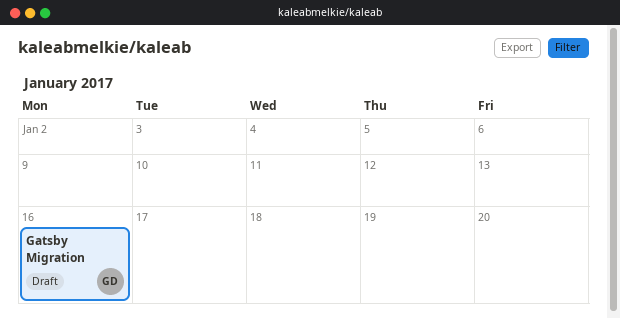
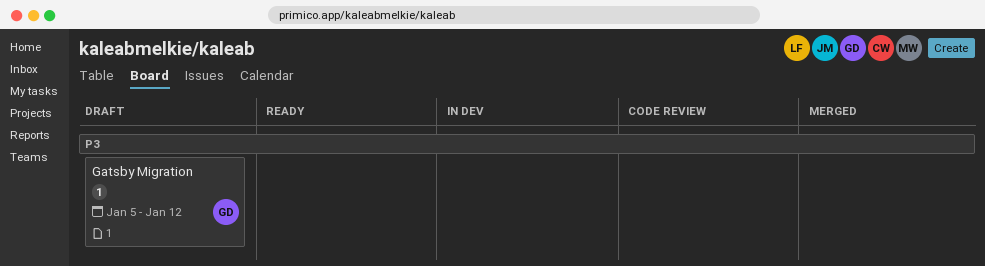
Gatsby Migration, due: Jan 16 -> Jan 12

